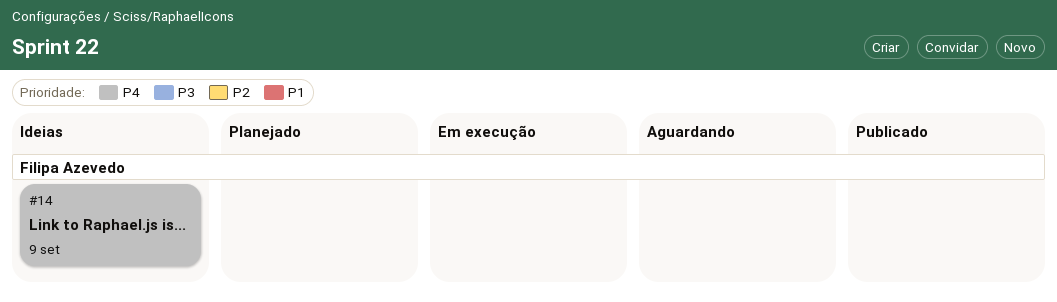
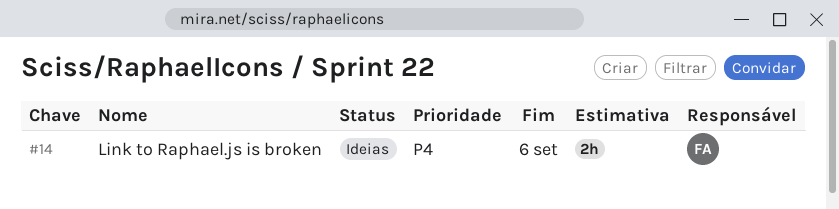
#14, due: Sep 9 -> Sep 6

